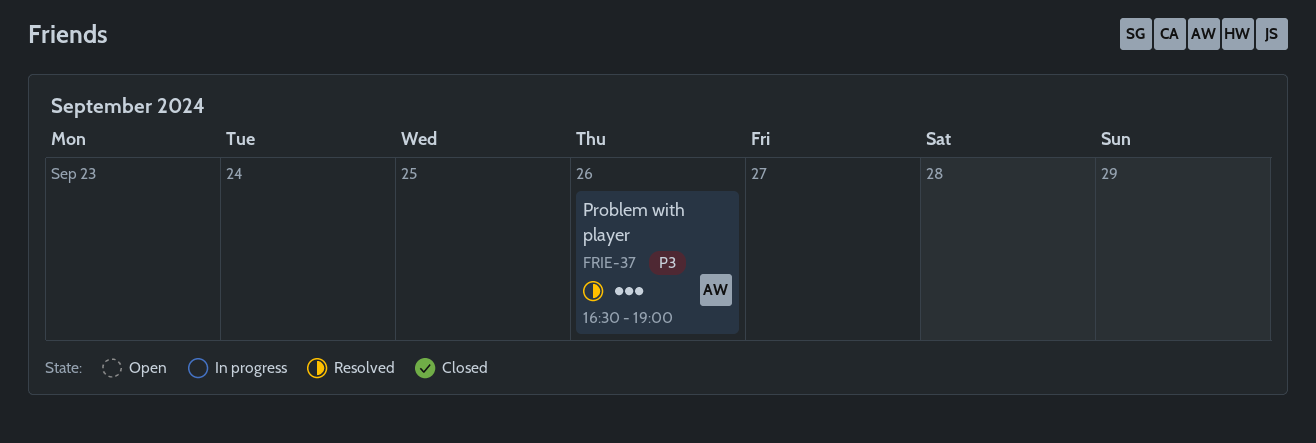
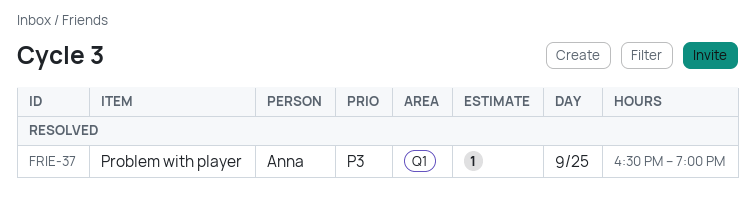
FRIE-37, estimate: 3 -> 1
FRIE-37, day: Sep 26 -> Sep 25

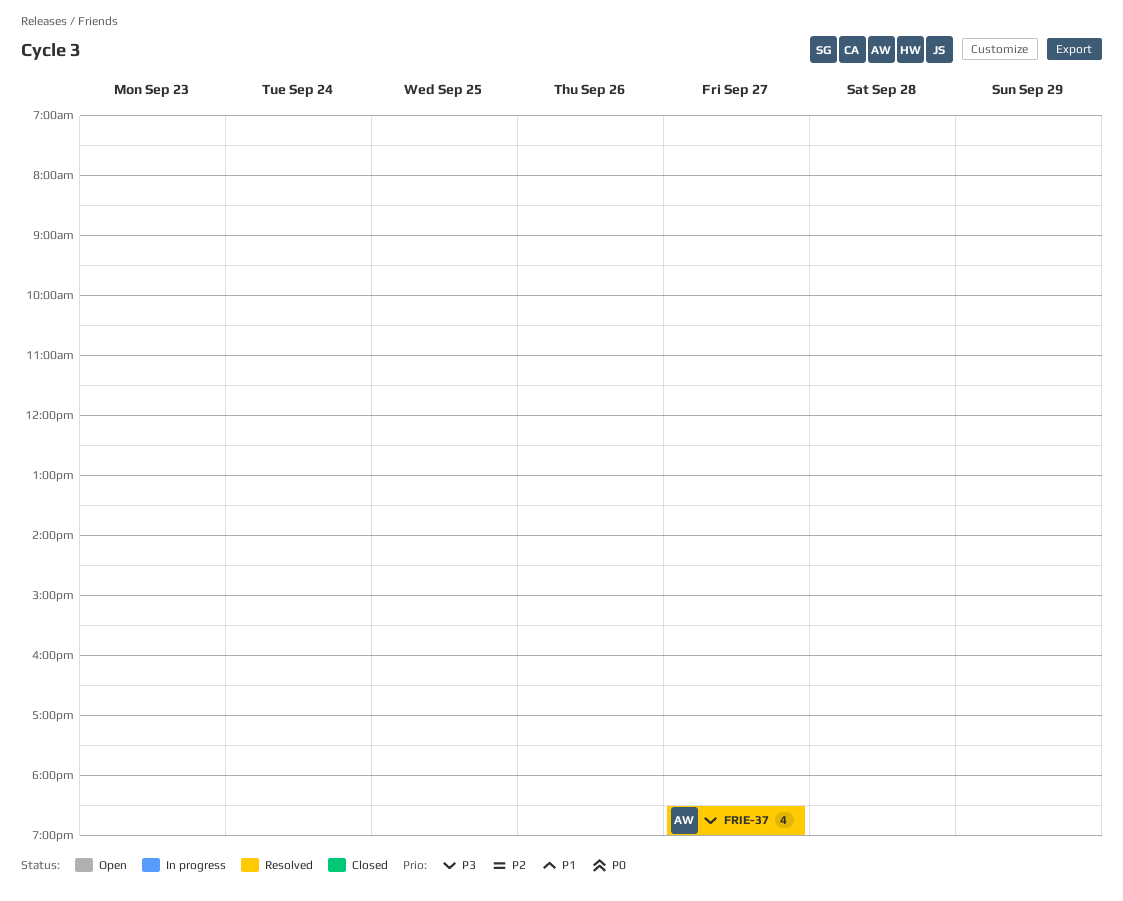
FRIE-37, estimate: 1 -> 4
FRIE-37, day: Sep 25 -> Sep 27
FRIE-37, begins: 16:30 -> 18:30

